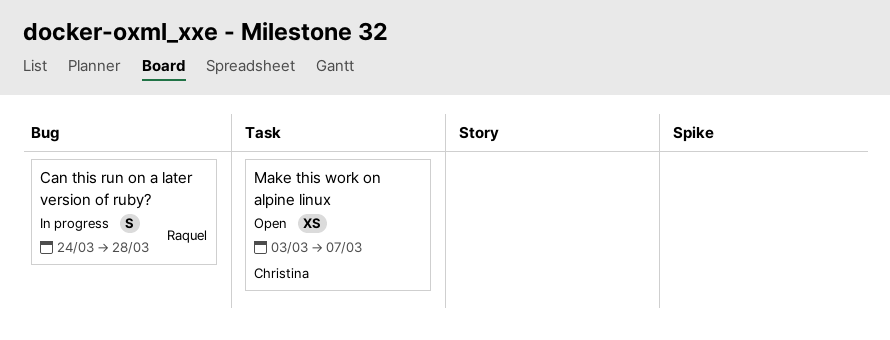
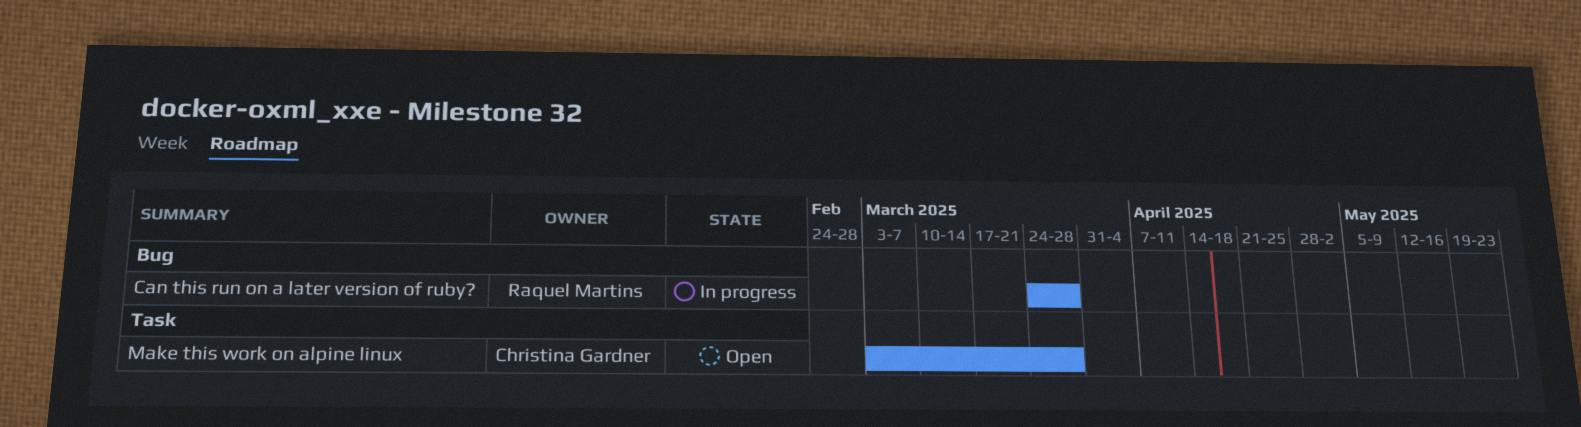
Make this work on alpine linux, due: Mar 7 -> Mar 28

